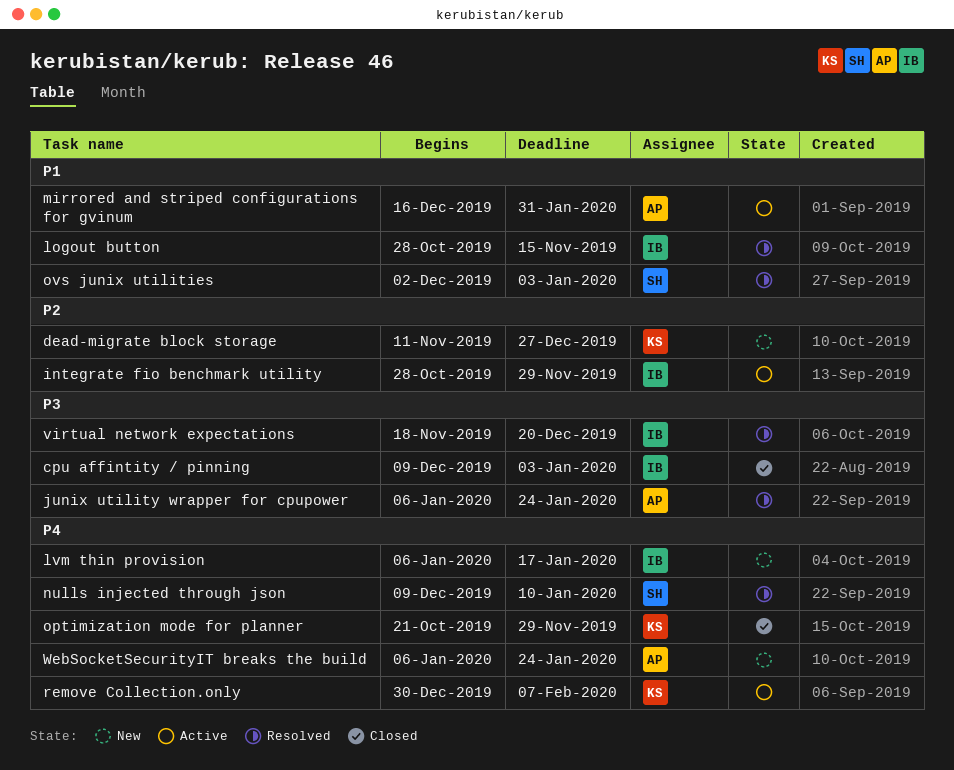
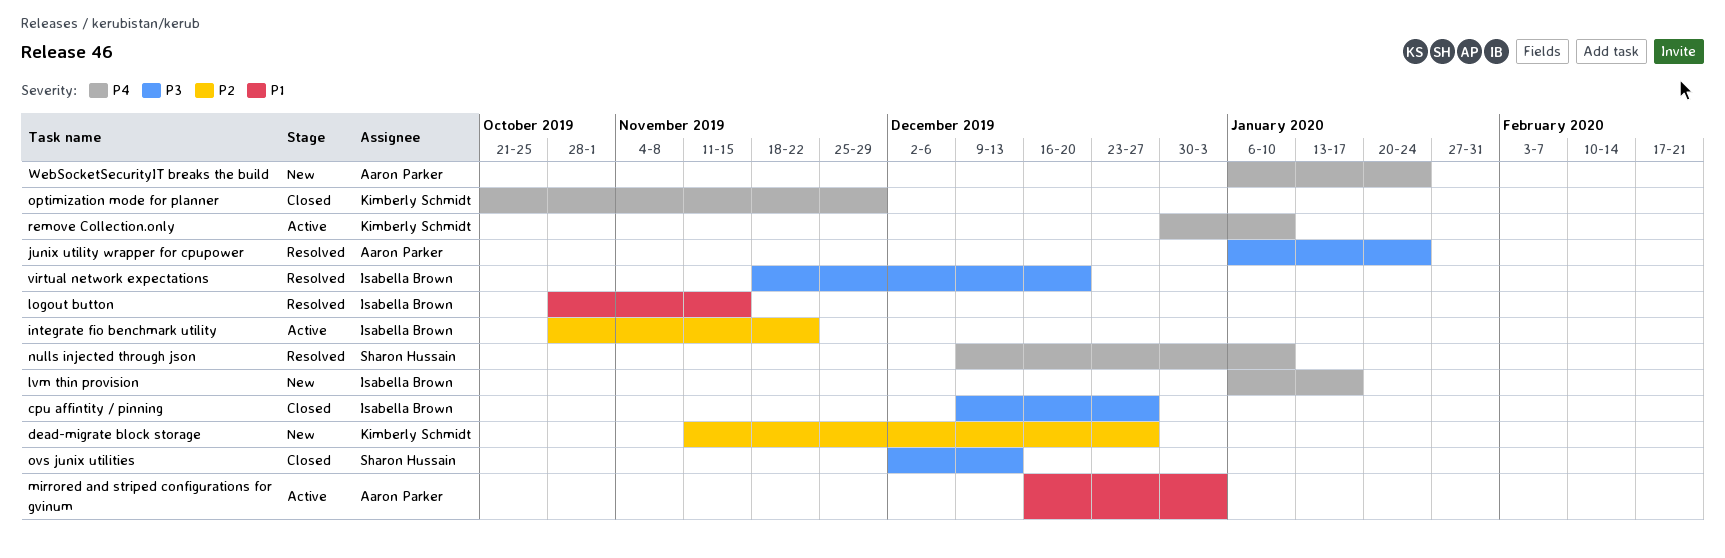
cpu affintity / pinning, due: Jan 3 -> Dec 27
integrate fio benchmark utility, due: Nov 29 -> Nov 22
mirrored and striped configurations for gvinum, due: Jan 31 -> Jan 3
ovs junix utilities, status: Resolved -> Closed
ovs junix utilities, priority: P1 -> P3
ovs junix utilities, due: Jan 3 -> Dec 13
remove Collection.only, due: Feb 7 -> Jan 10

